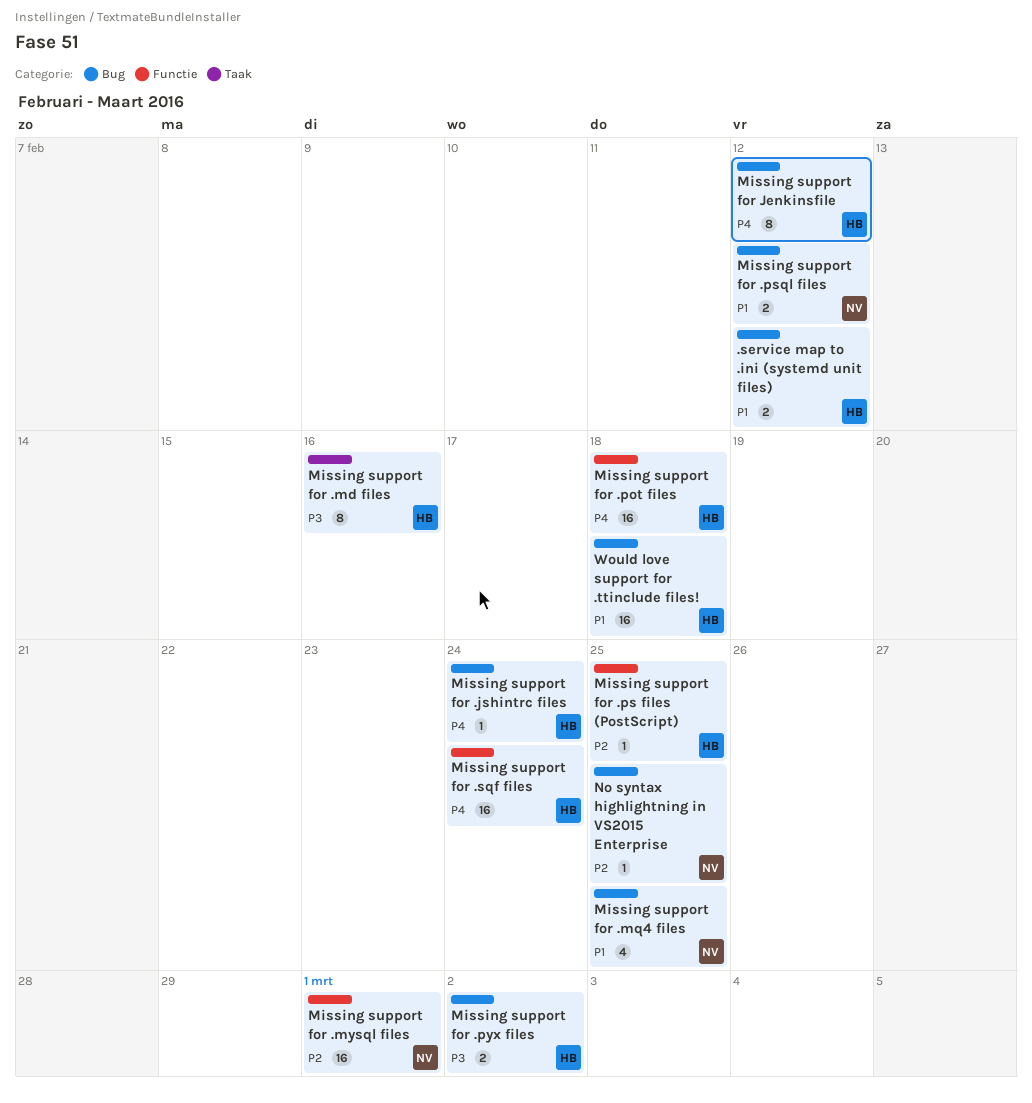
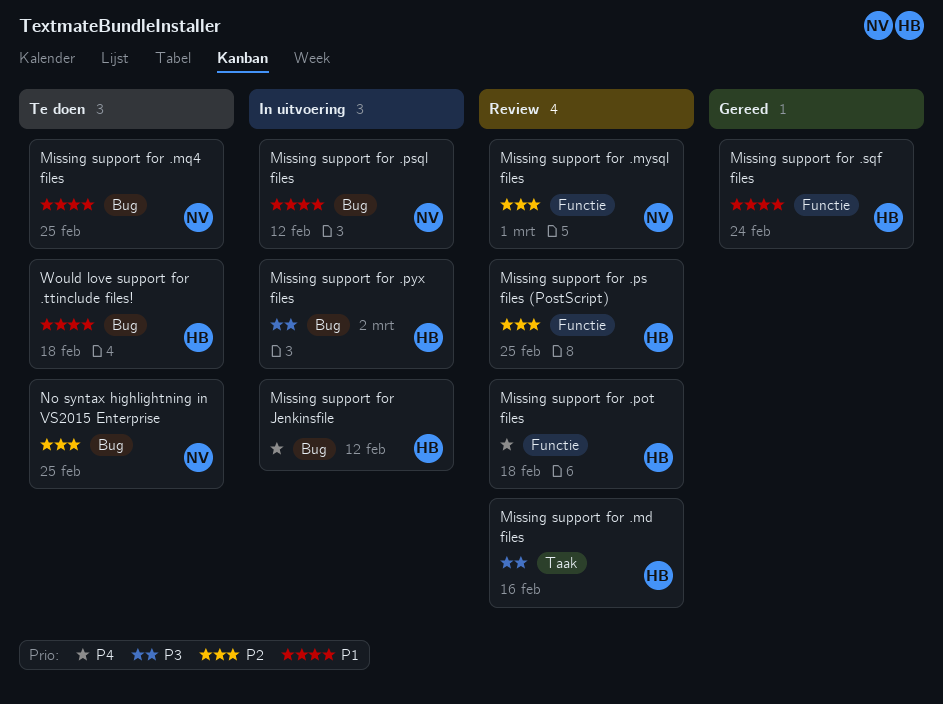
.service map to .ini (systemd unit files): present -> none
Missing support for .jshintrc files: present -> none
Missing support for .sqf files, priority: P4 -> P1

